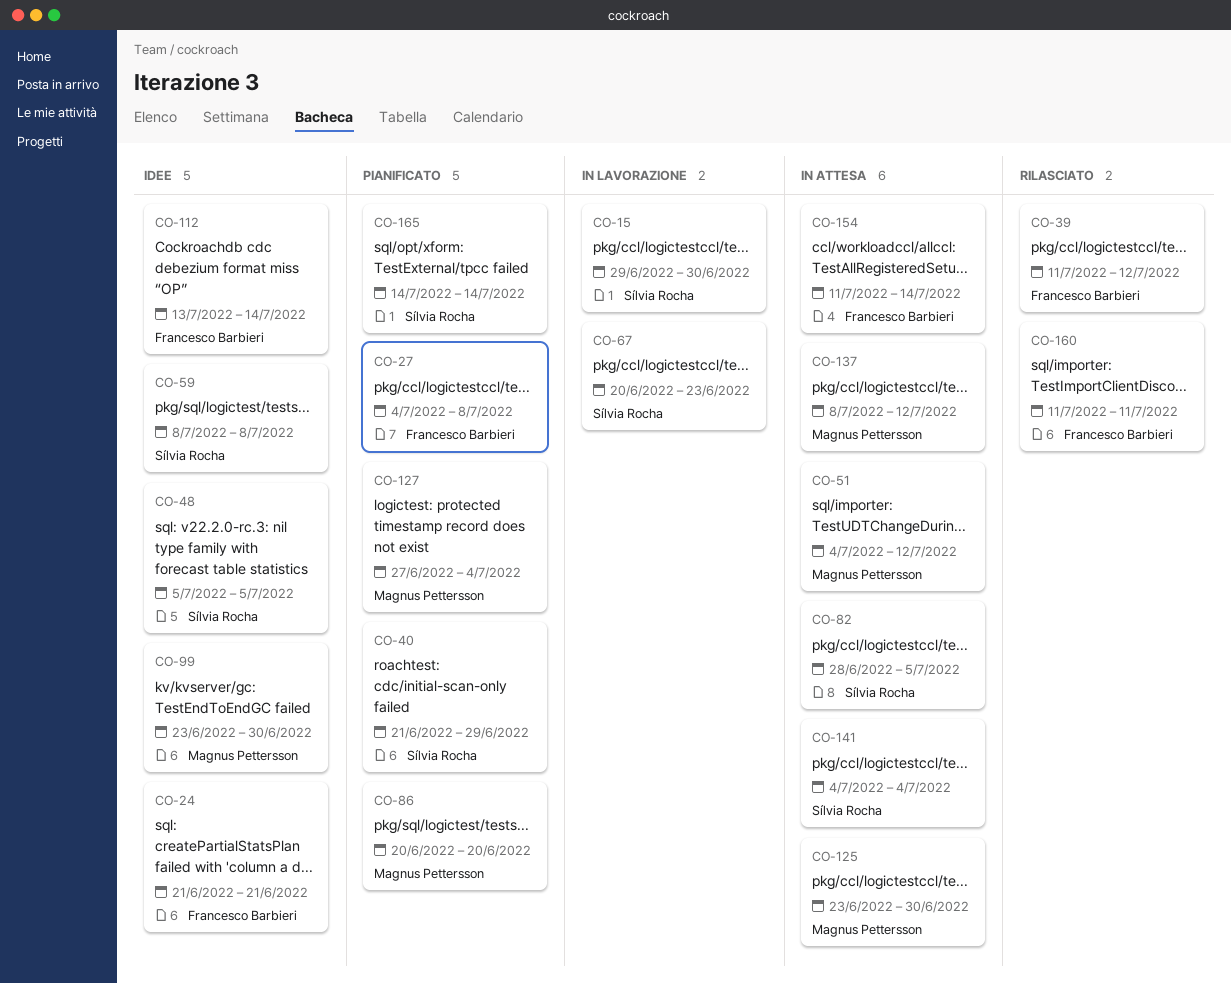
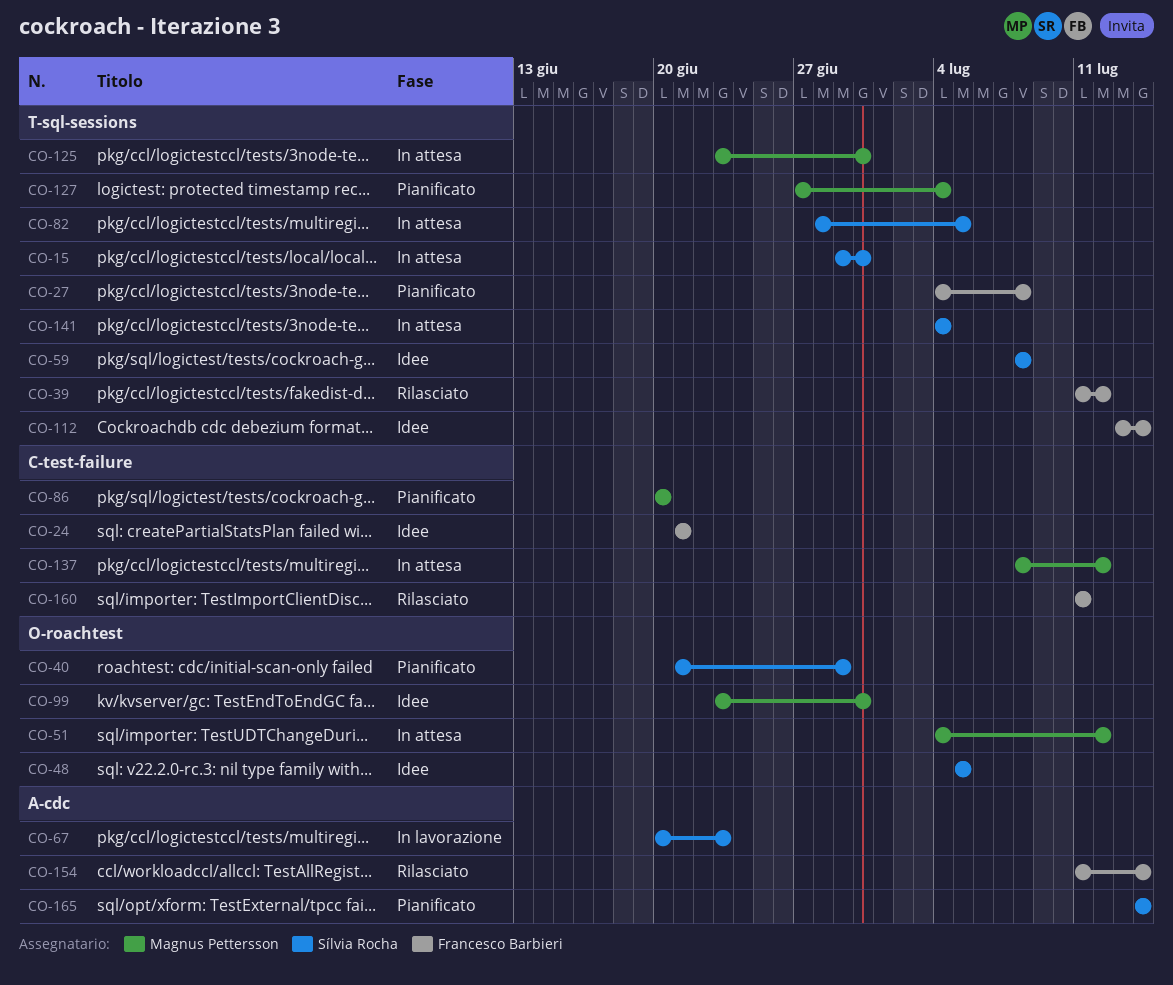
CO-15, status: In lavorazione -> In attesa
CO-154, status: In attesa -> Rilasciato

